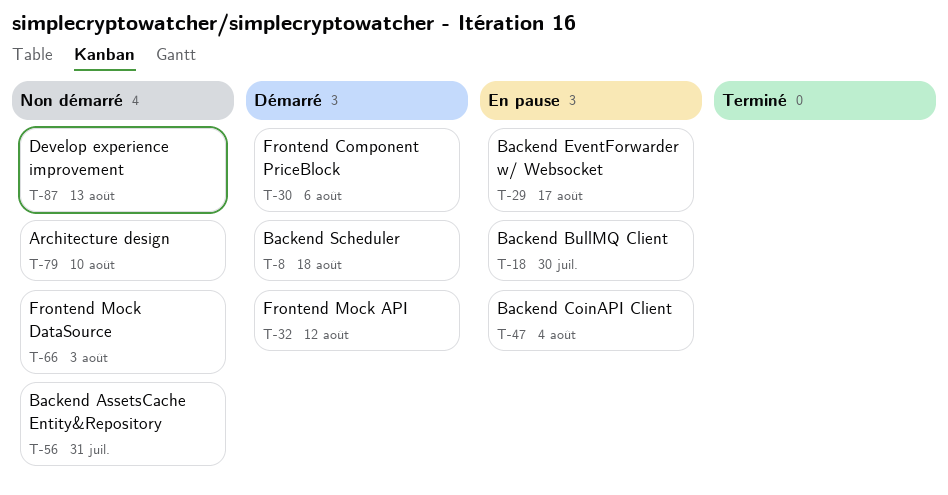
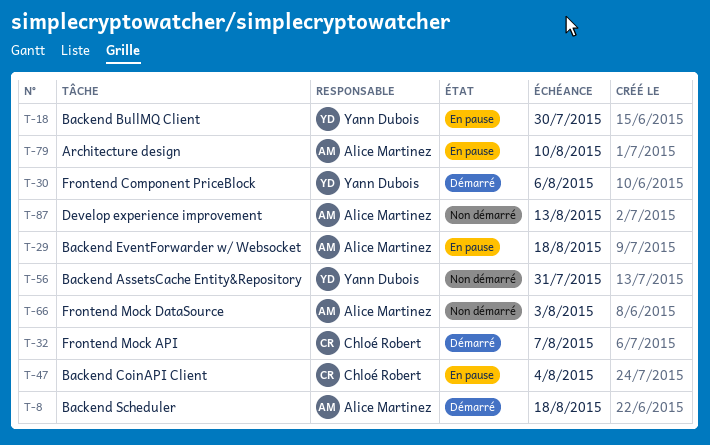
T-29, due: Aug 17 -> Aug 18
T-32, due: Aug 12 -> Aug 7
T-79, status: Non démarré -> En pause

